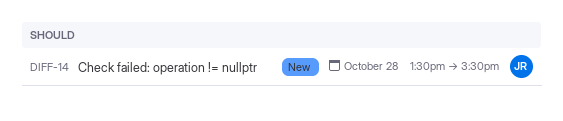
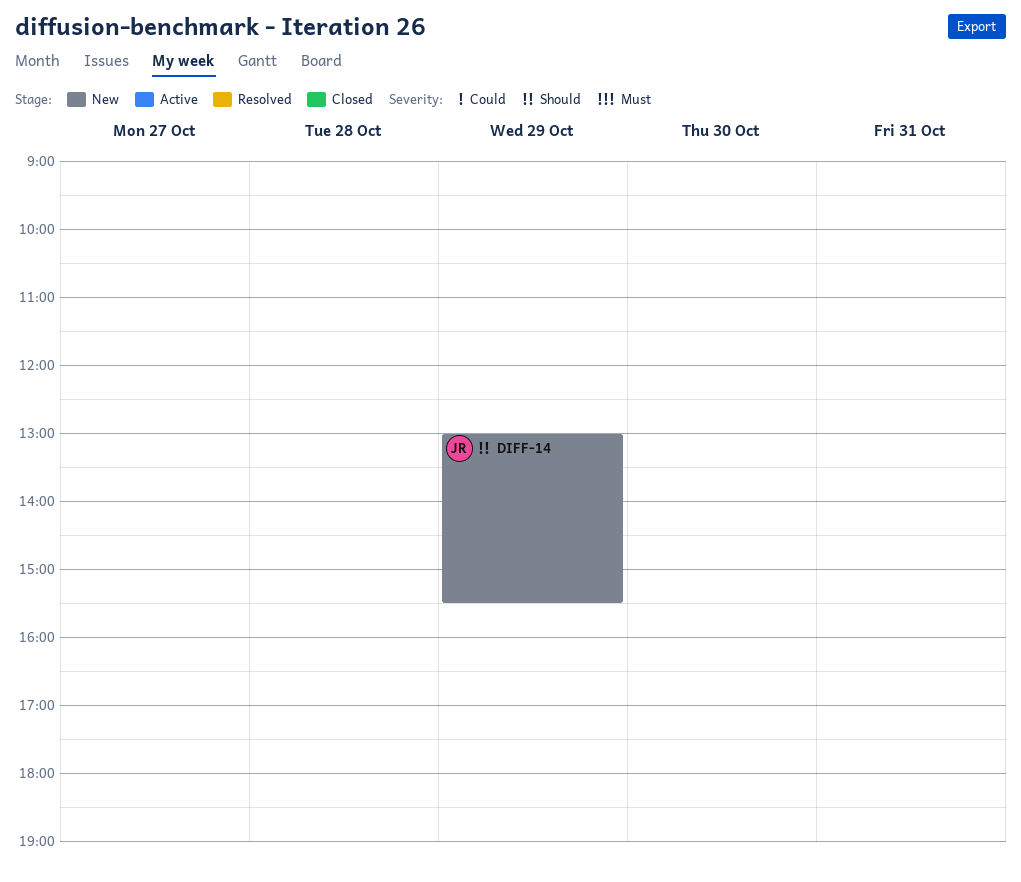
DIFF-14, day: Oct 28 -> Oct 29
DIFF-14, begins: 13:30 -> 13:00

